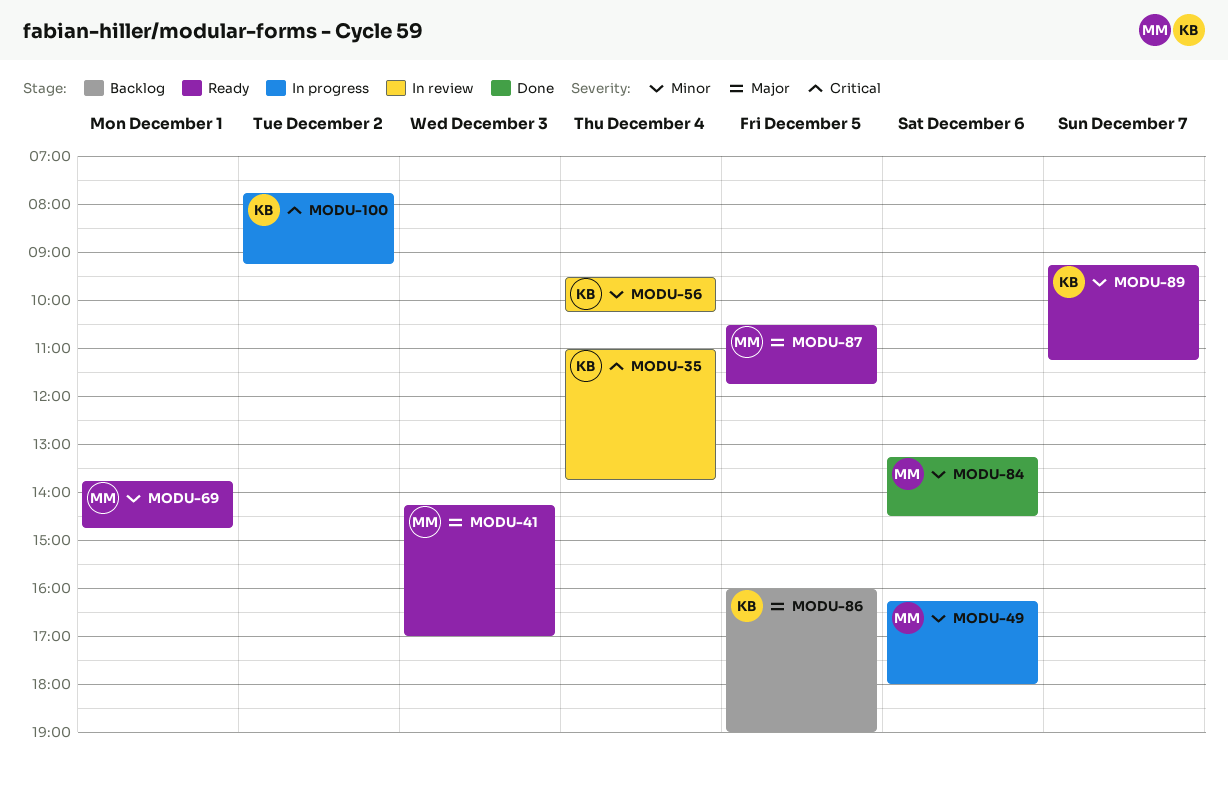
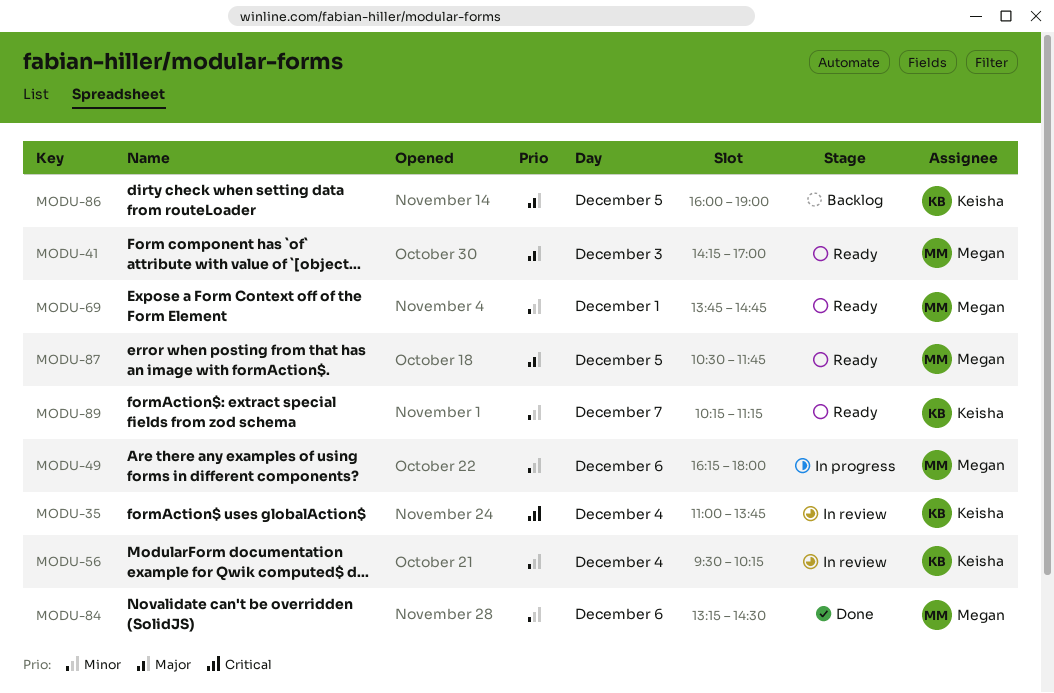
MODU-89, begins: 09:15 -> 10:15
MODU-100: present -> none

